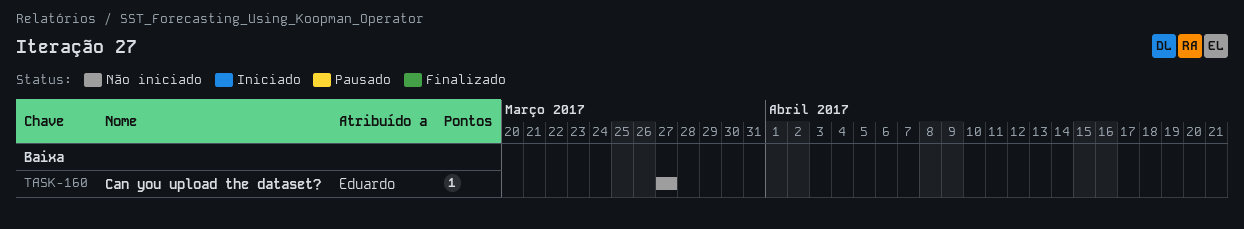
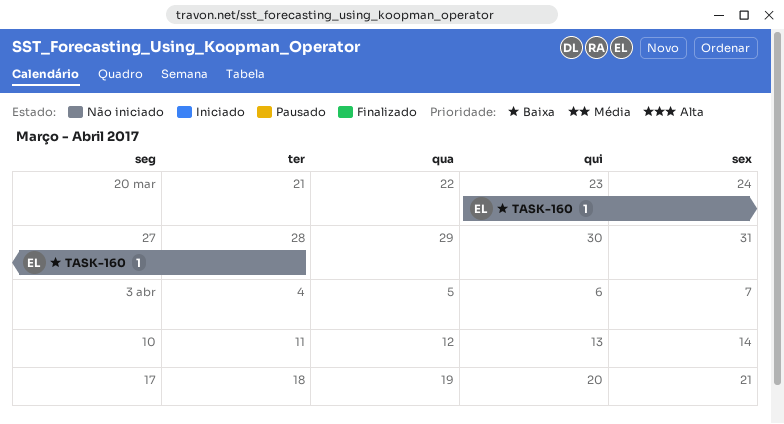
TASK-160, start: Mar 27 -> Mar 23
TASK-160, due: Mar 27 -> Mar 28

